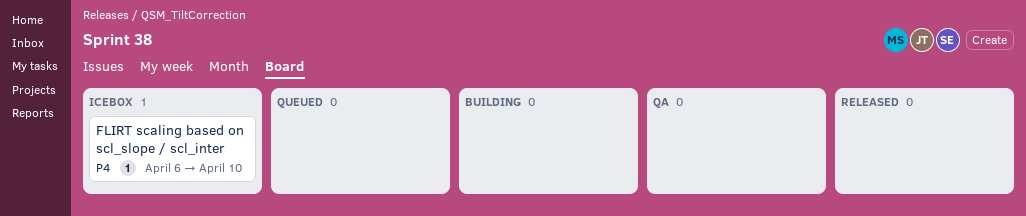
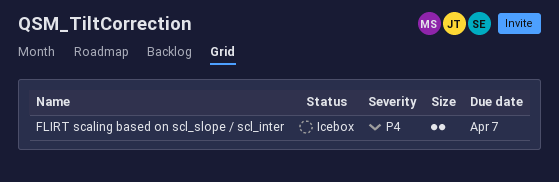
FLIRT scaling based on scl_slope / scl_inter, estimate: 1 -> 2
FLIRT scaling based on scl_slope / scl_inter, due: Apr 10 -> Apr 7

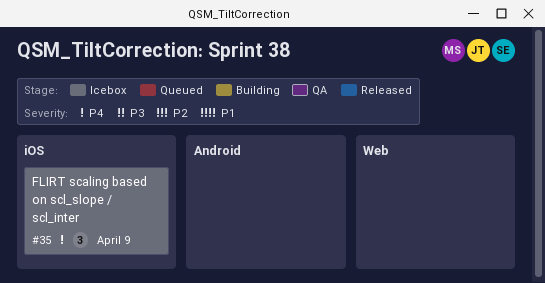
FLIRT scaling based on scl_slope / scl_inter, estimate: 2 -> 3
FLIRT scaling based on scl_slope / scl_inter, due: Apr 7 -> Apr 9

